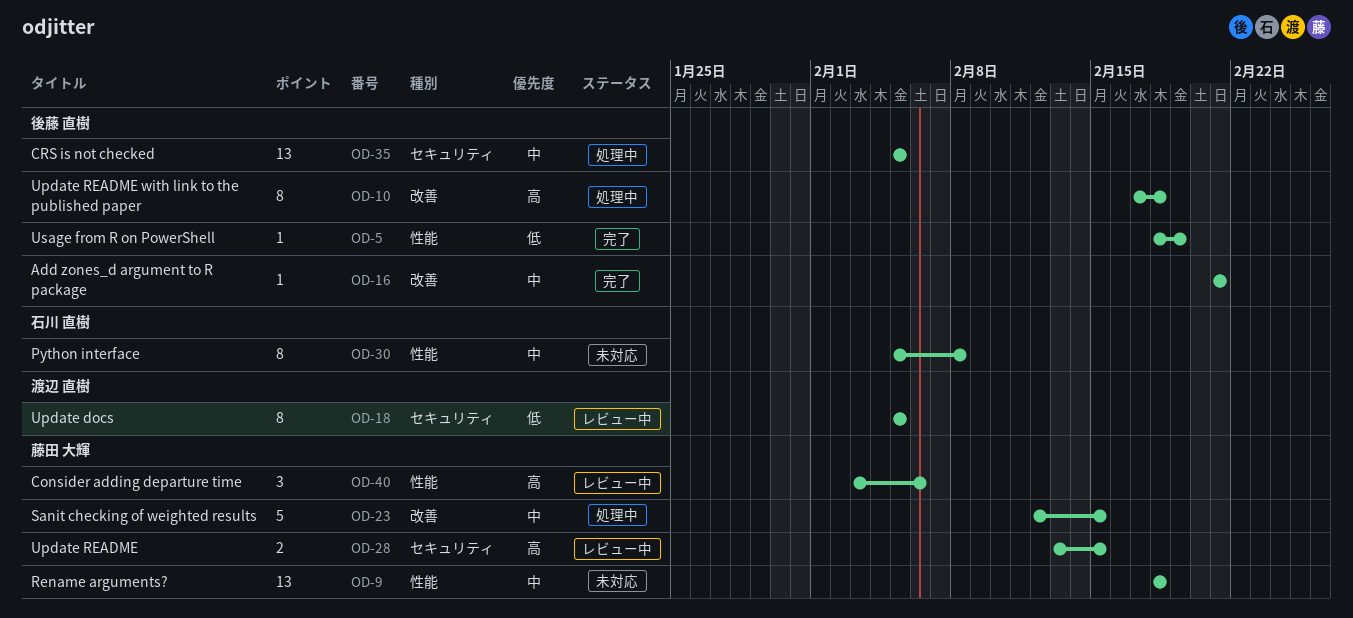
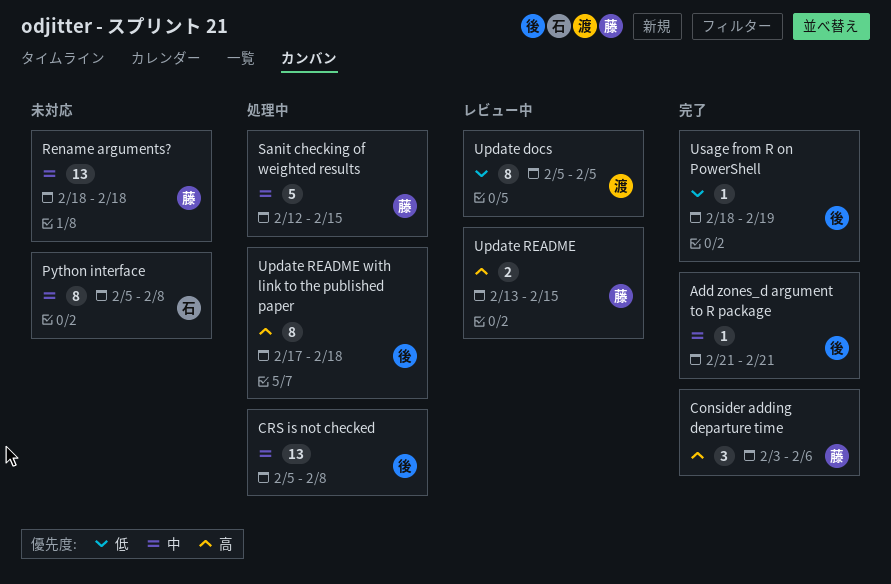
Consider adding departure time, status: レビュー中 -> 完了
CRS is not checked, due: Feb 5 -> Feb 8

